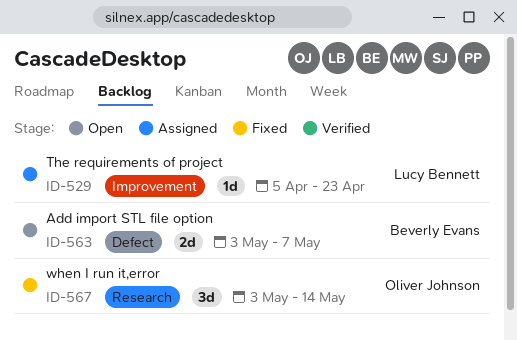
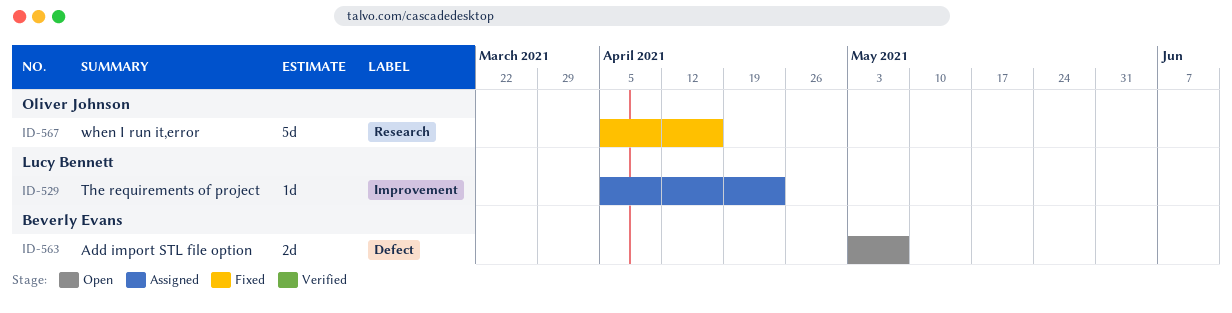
ID-567, estimate: 3d -> 5d
ID-567, start: May 3 -> Apr 5
ID-567, due: May 14 -> Apr 16

